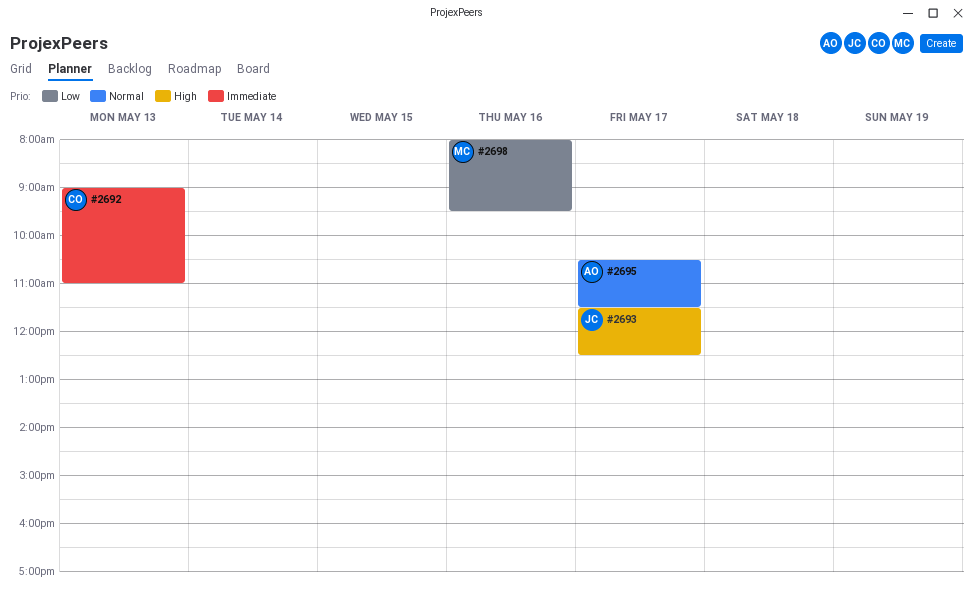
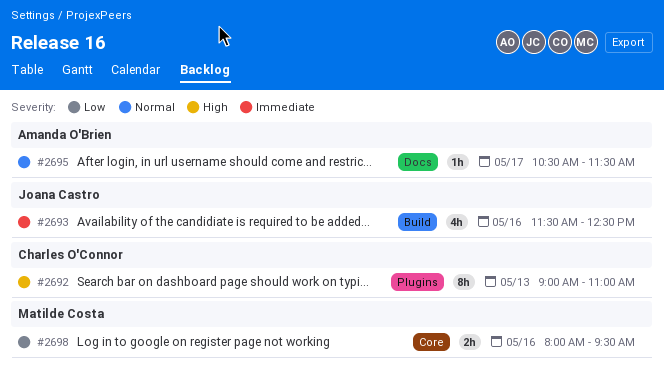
#2692, priority: Immediate -> High
#2693, priority: High -> Immediate
#2693, day: May 17 -> May 16

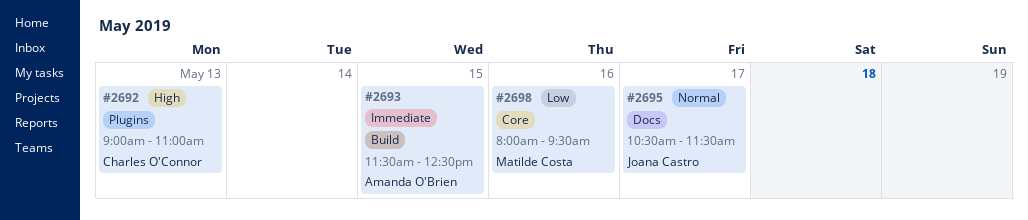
#2693, owner: Joana Castro -> Amanda O'Brien
#2693, day: May 16 -> May 15
#2695, owner: Amanda O'Brien -> Joana Castro

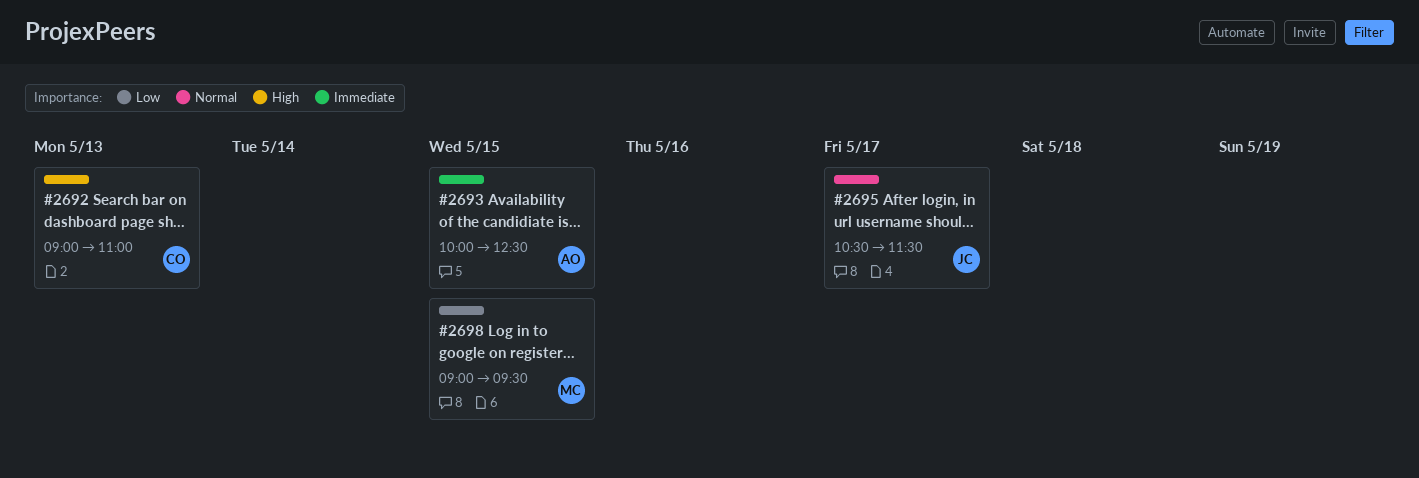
#2693, begins: 11:30 -> 10:00
#2698, day: May 16 -> May 15
#2698, begins: 08:00 -> 09:00

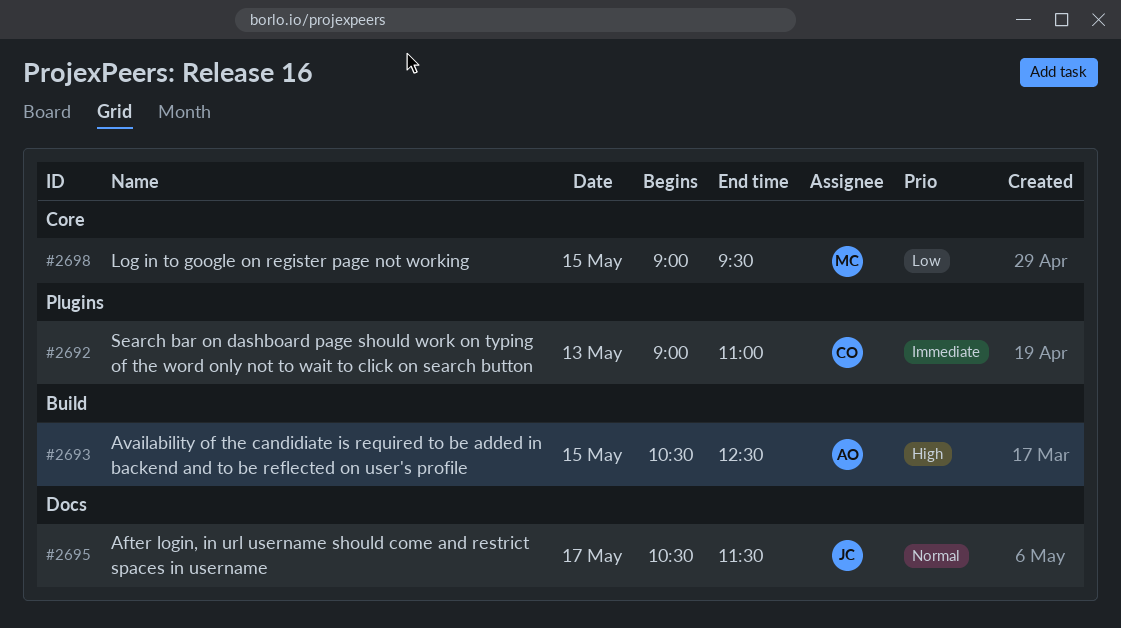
#2692, priority: High -> Immediate
#2693, priority: Immediate -> High
#2693, begins: 10:00 -> 10:30

